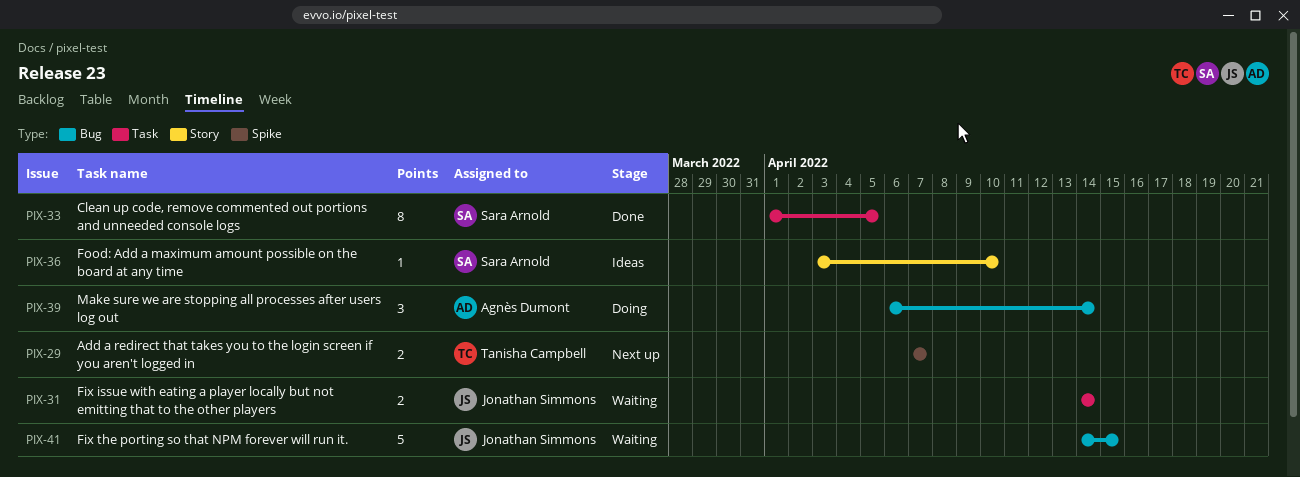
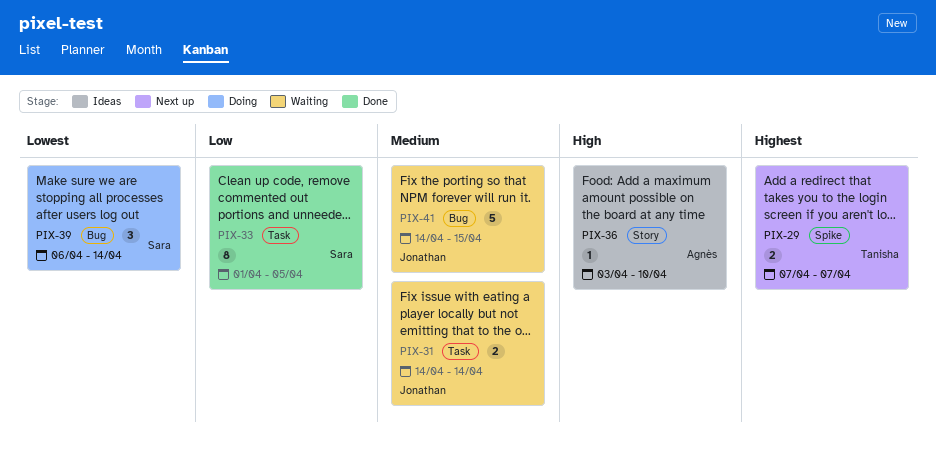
PIX-36, owner: Sara Arnold -> Agnès Dumont
PIX-39, owner: Agnès Dumont -> Sara Arnold

